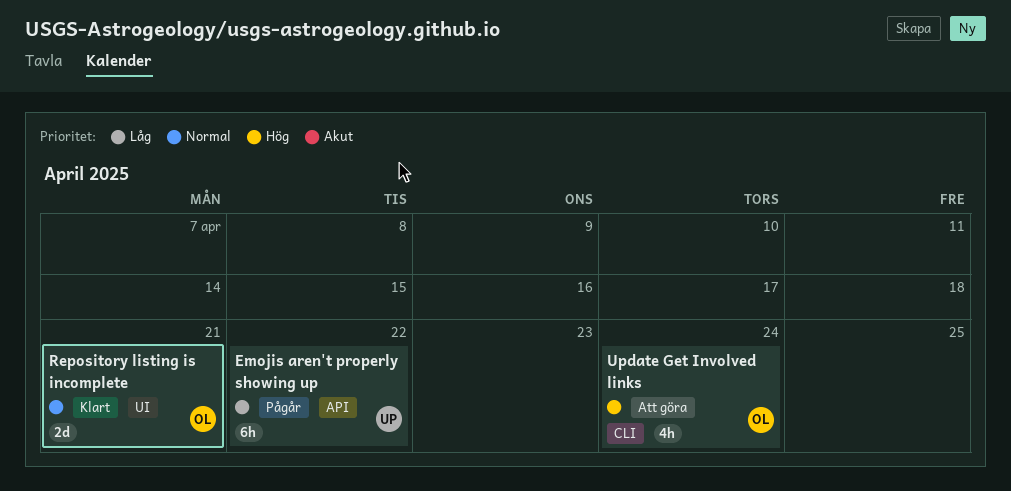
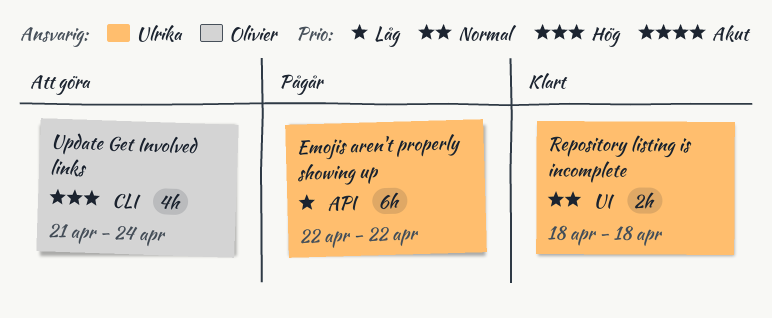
Repository listing is incomplete, owner: Olivier -> Ulrika
Repository listing is incomplete, estimate: 2d -> 2h
Repository listing is incomplete, due: Apr 21 -> Apr 18

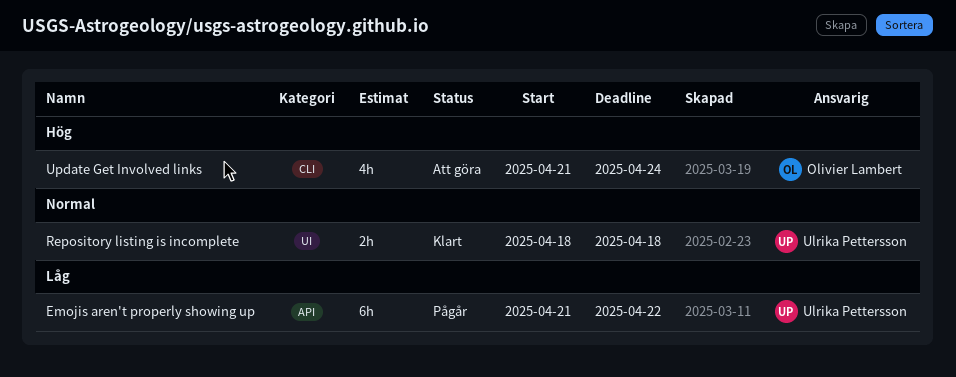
Emojis aren't properly showing up, start: Apr 22 -> Apr 21

